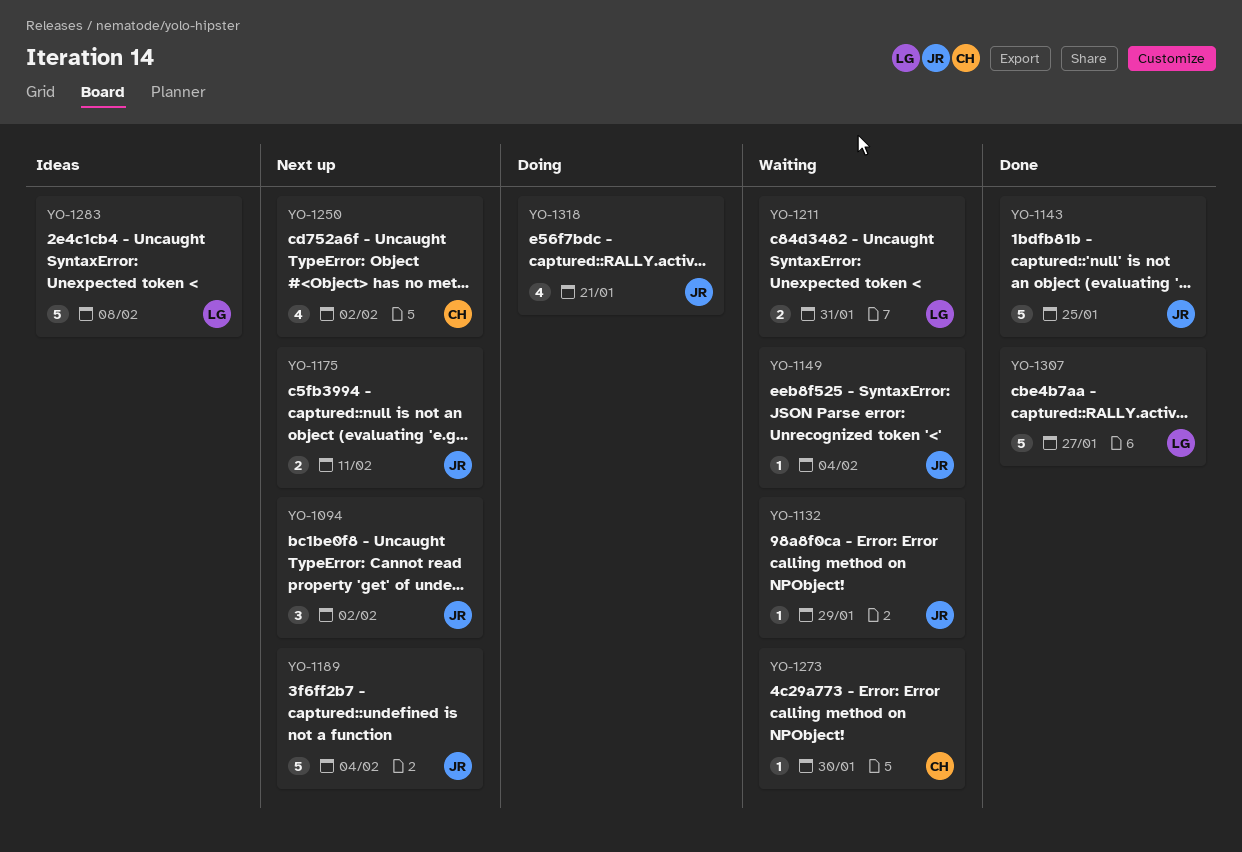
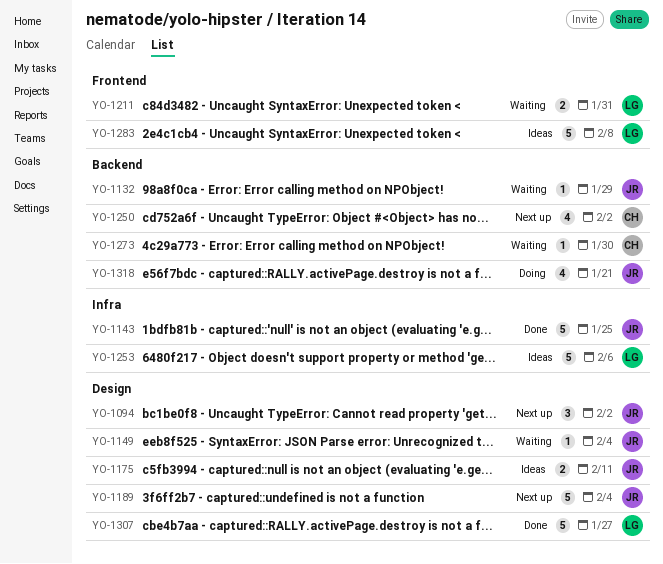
YO-1175, status: Next up -> Ideas
YO-1253: none -> present

